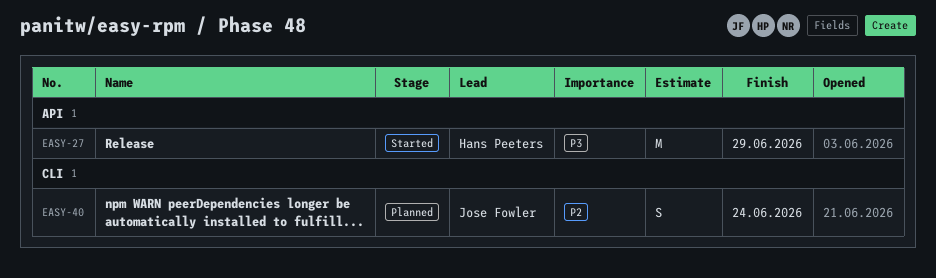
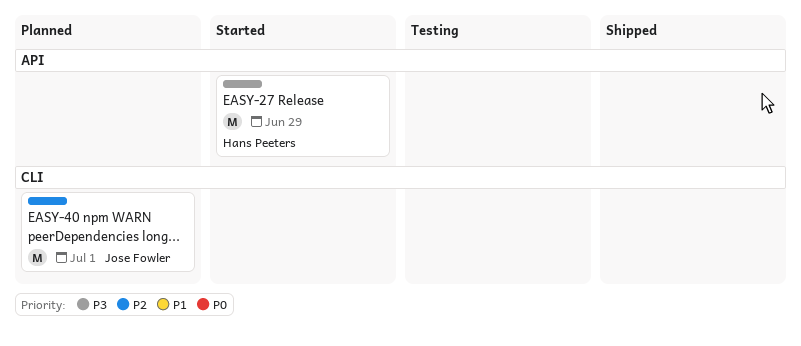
EASY-40, estimate: S -> M
EASY-40, due: Jun 24 -> Jul 1

